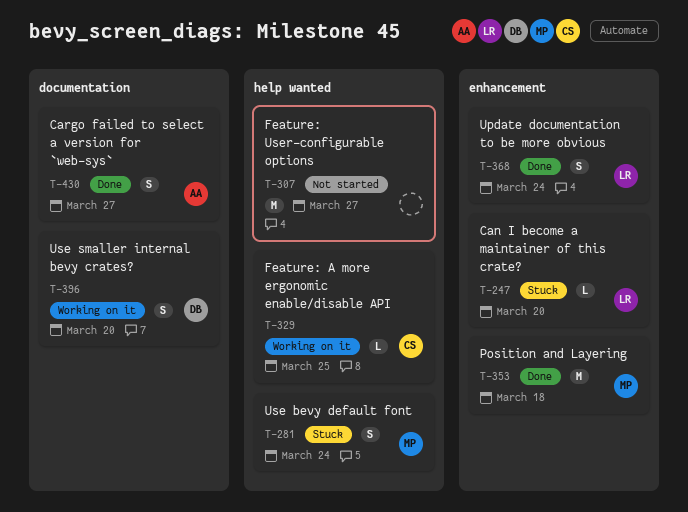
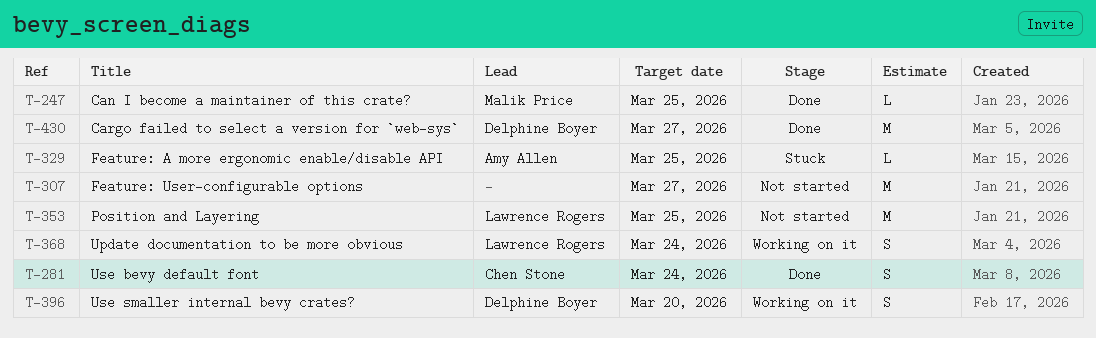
T-247, status: Stuck -> Done
T-247, owner: Lawrence Rogers -> Malik Price
T-247, due: Mar 20 -> Mar 25
T-281, status: Stuck -> Done
T-281, owner: Malik Price -> Chen Stone
T-329, status: Working on it -> Stuck
T-329, owner: Chen Stone -> Amy Allen
T-353, status: Done -> Not started
T-353, owner: Malik Price -> Lawrence Rogers
T-353, due: Mar 18 -> Mar 25
T-368, status: Done -> Working on it
T-430, owner: Amy Allen -> Delphine Boyer
T-430, estimate: S -> M

